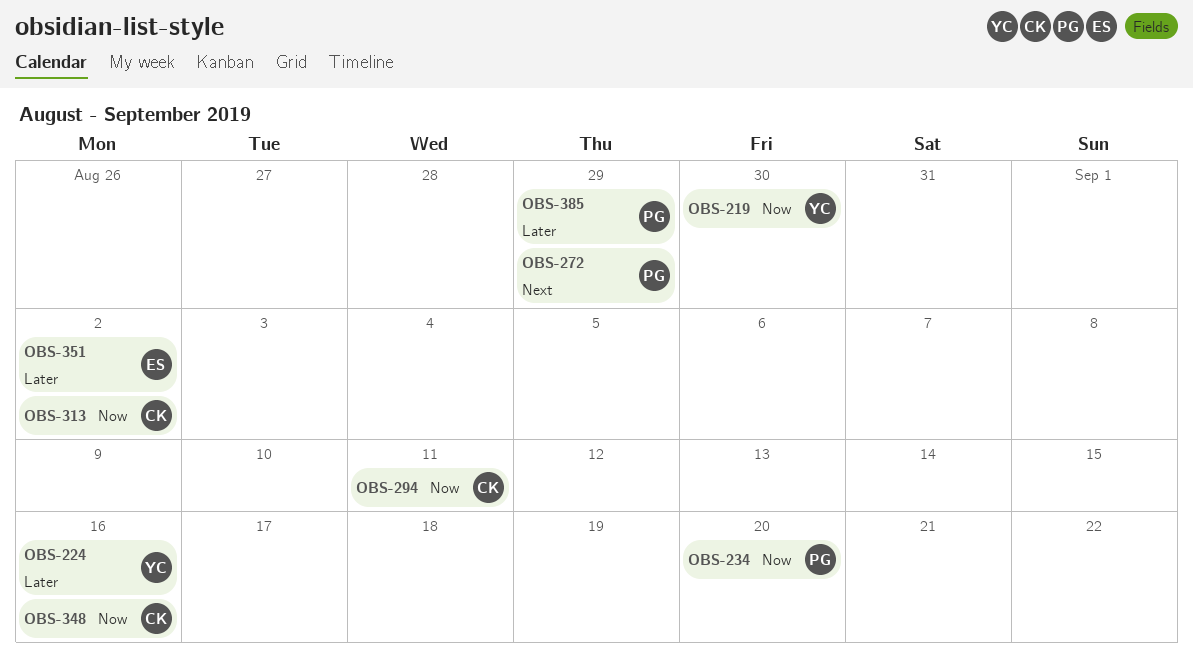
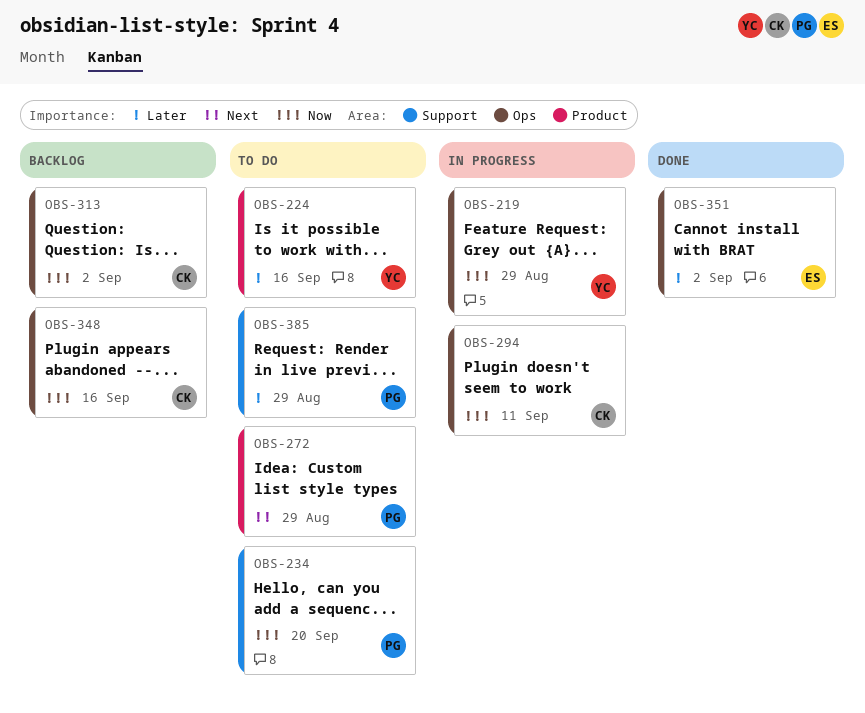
OBS-219, due: Aug 30 -> Aug 29

